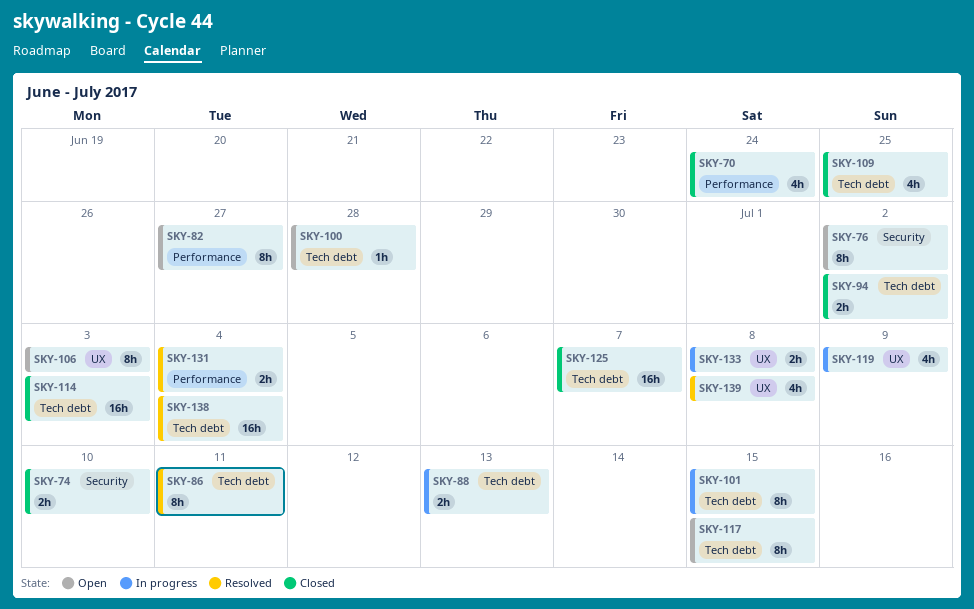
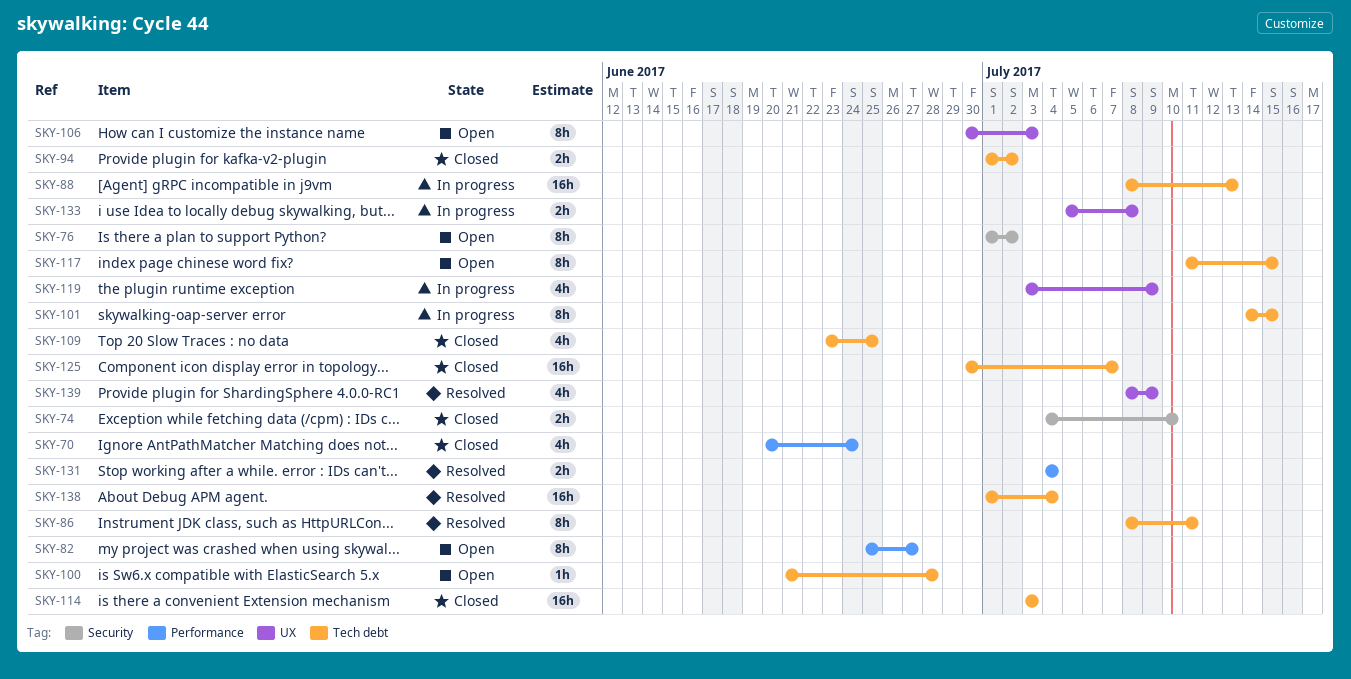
SKY-88, estimate: 2h -> 16h
SKY-139, due: Jul 8 -> Jul 9

